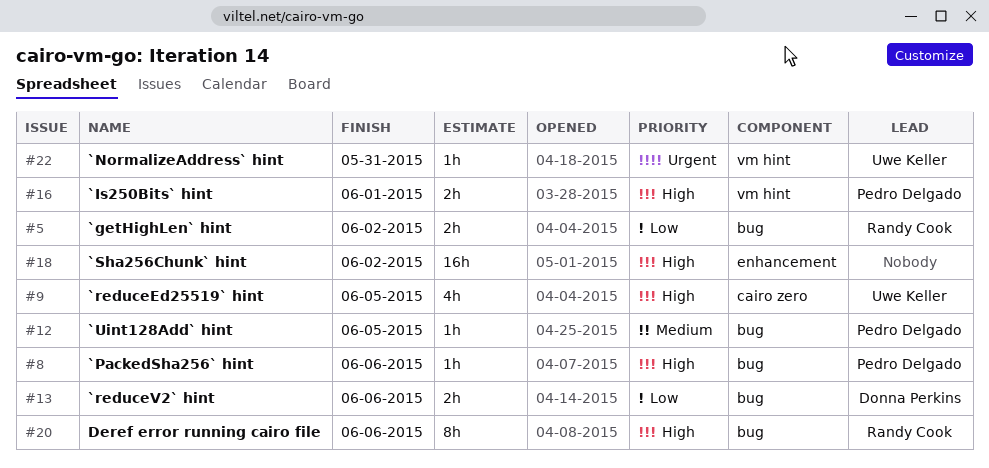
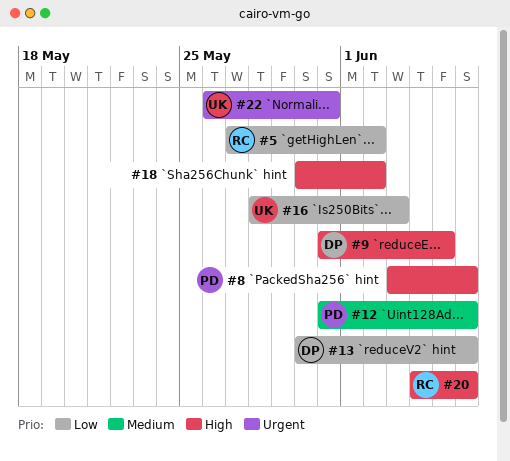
#9, owner: Uwe Keller -> Donna Perkins
#12, due: Jun 5 -> Jun 6
#16, owner: Pedro Delgado -> Uwe Keller
#16, priority: High -> Low
#16, due: Jun 1 -> Jun 3

